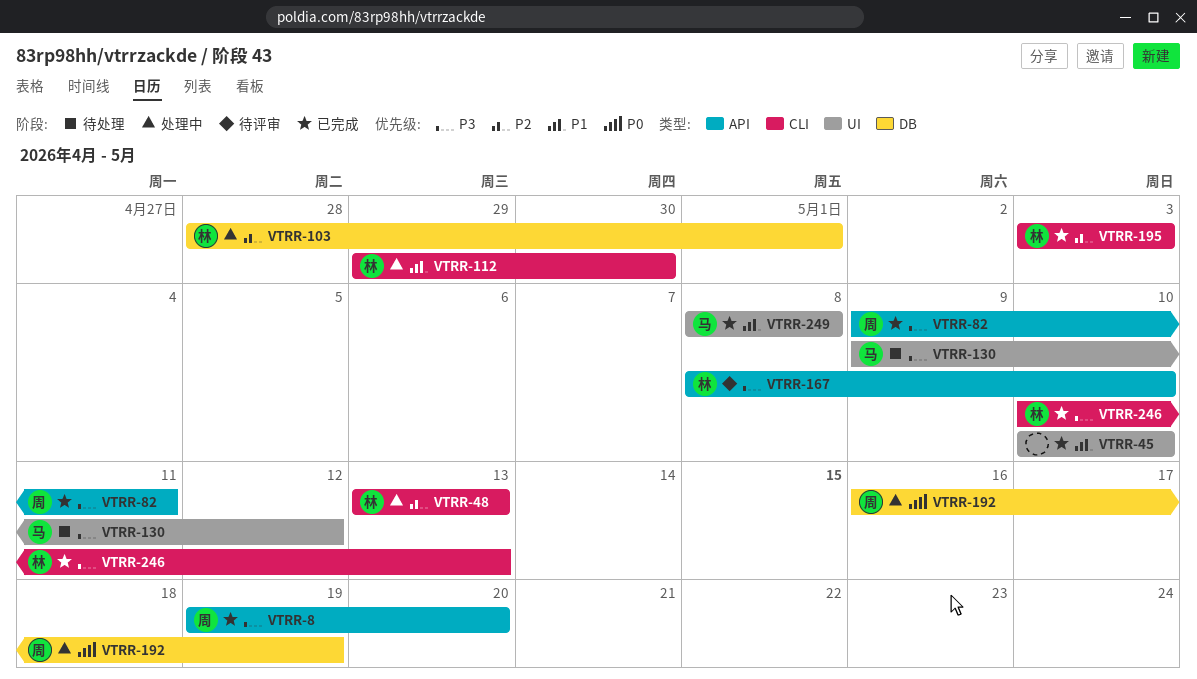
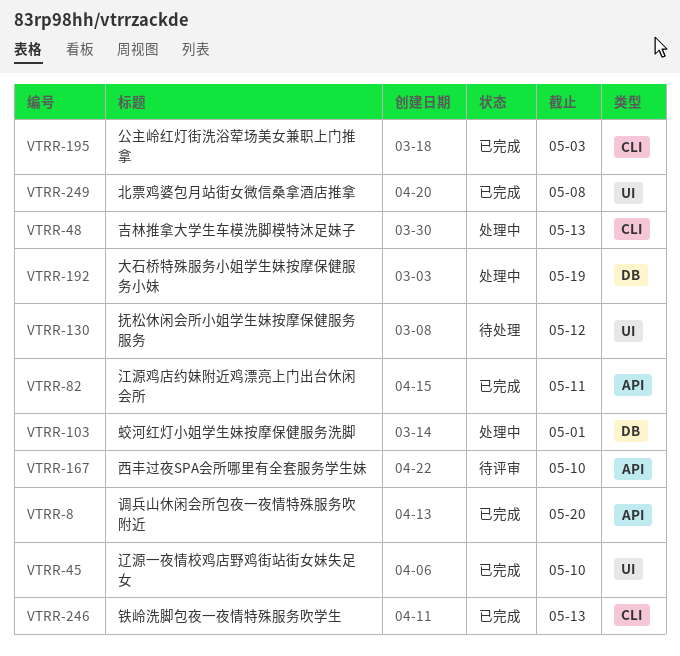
VTRR-112: present -> none

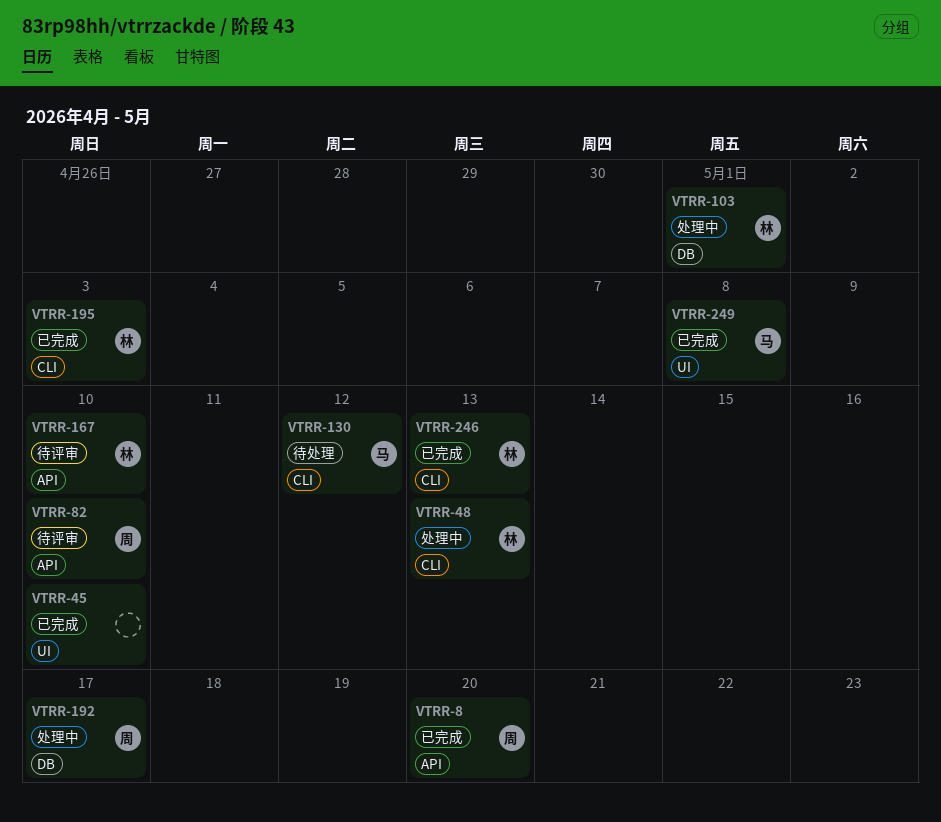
VTRR-82, status: 已完成 -> 待评审
VTRR-82, due: May 11 -> May 10
VTRR-130, label: UI -> CLI
VTRR-192, due: May 19 -> May 17

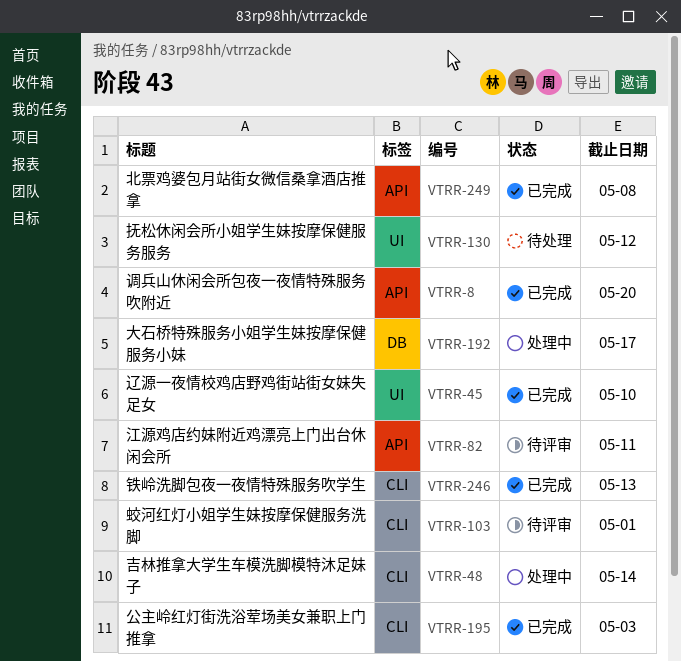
VTRR-48, due: May 13 -> May 14
VTRR-82, due: May 10 -> May 11
VTRR-103, status: 处理中 -> 待评审
VTRR-103, label: DB -> CLI
VTRR-130, label: CLI -> UI
VTRR-167: present -> none
VTRR-249, label: UI -> API

